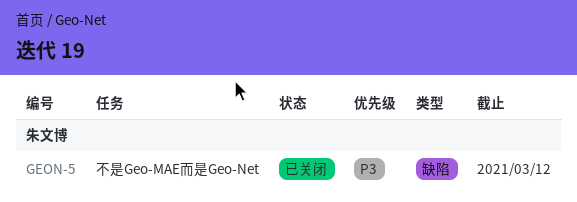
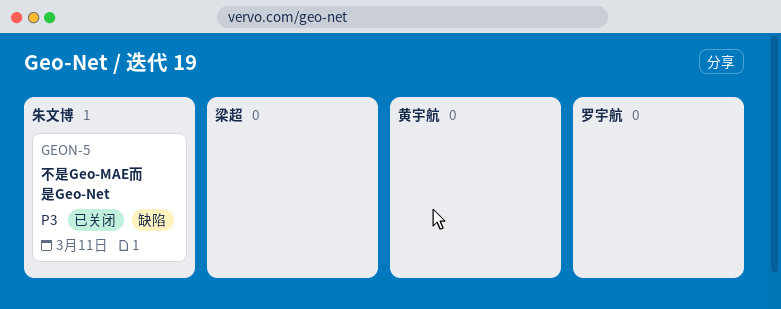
GEON-5, due: Mar 12 -> Mar 11

